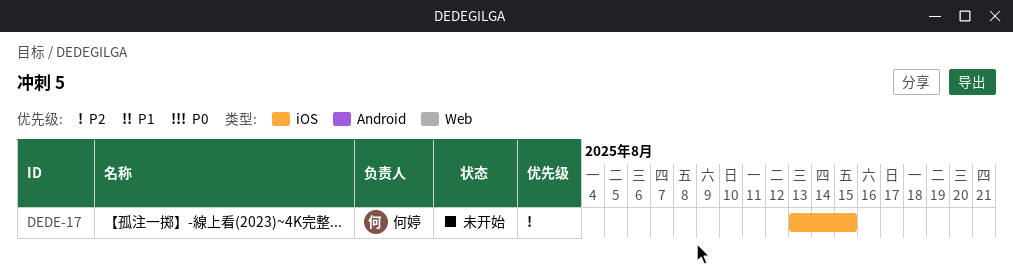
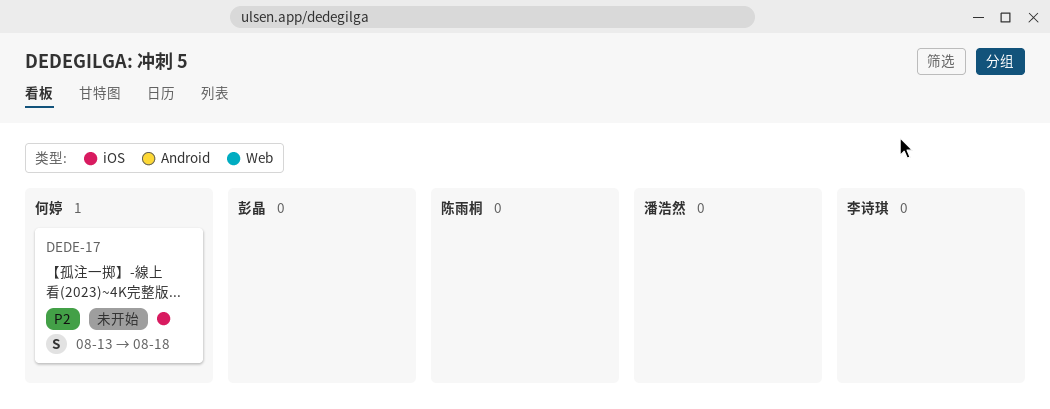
DEDE-17, due: Aug 15 -> Aug 18

